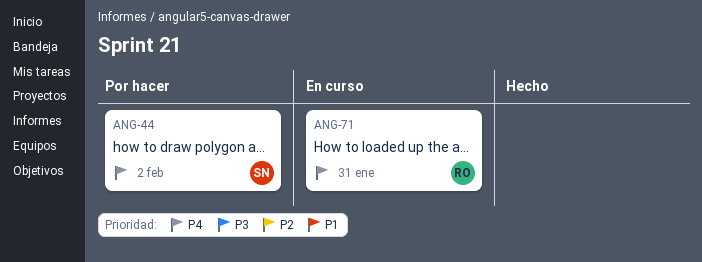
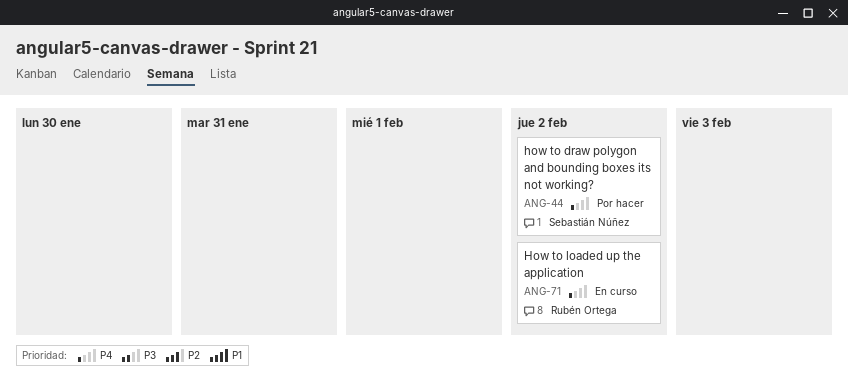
ANG-71, due: Jan 31 -> Feb 2

